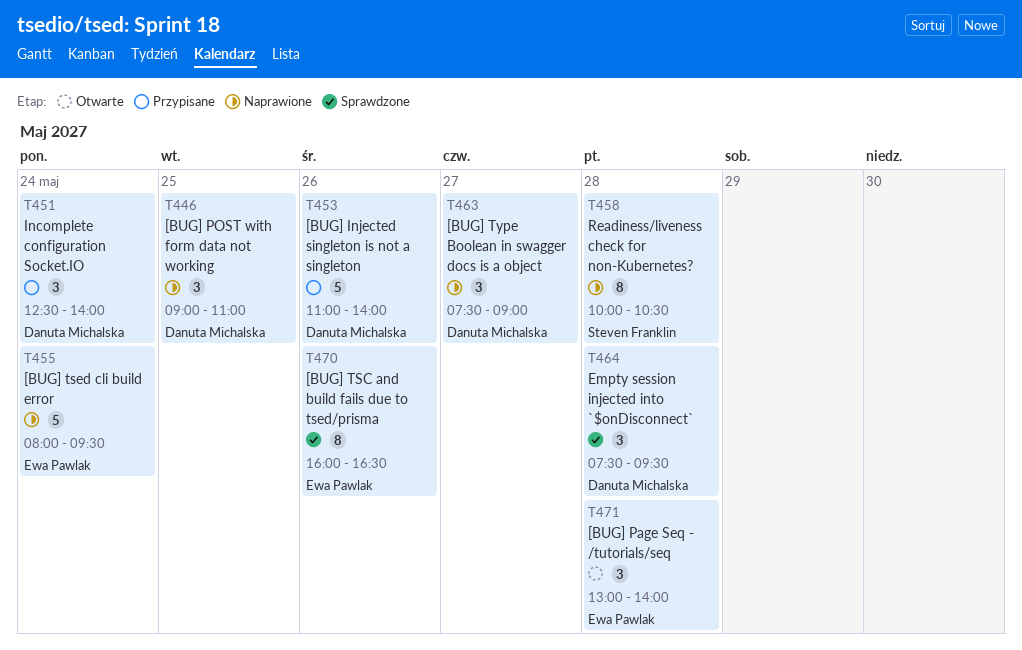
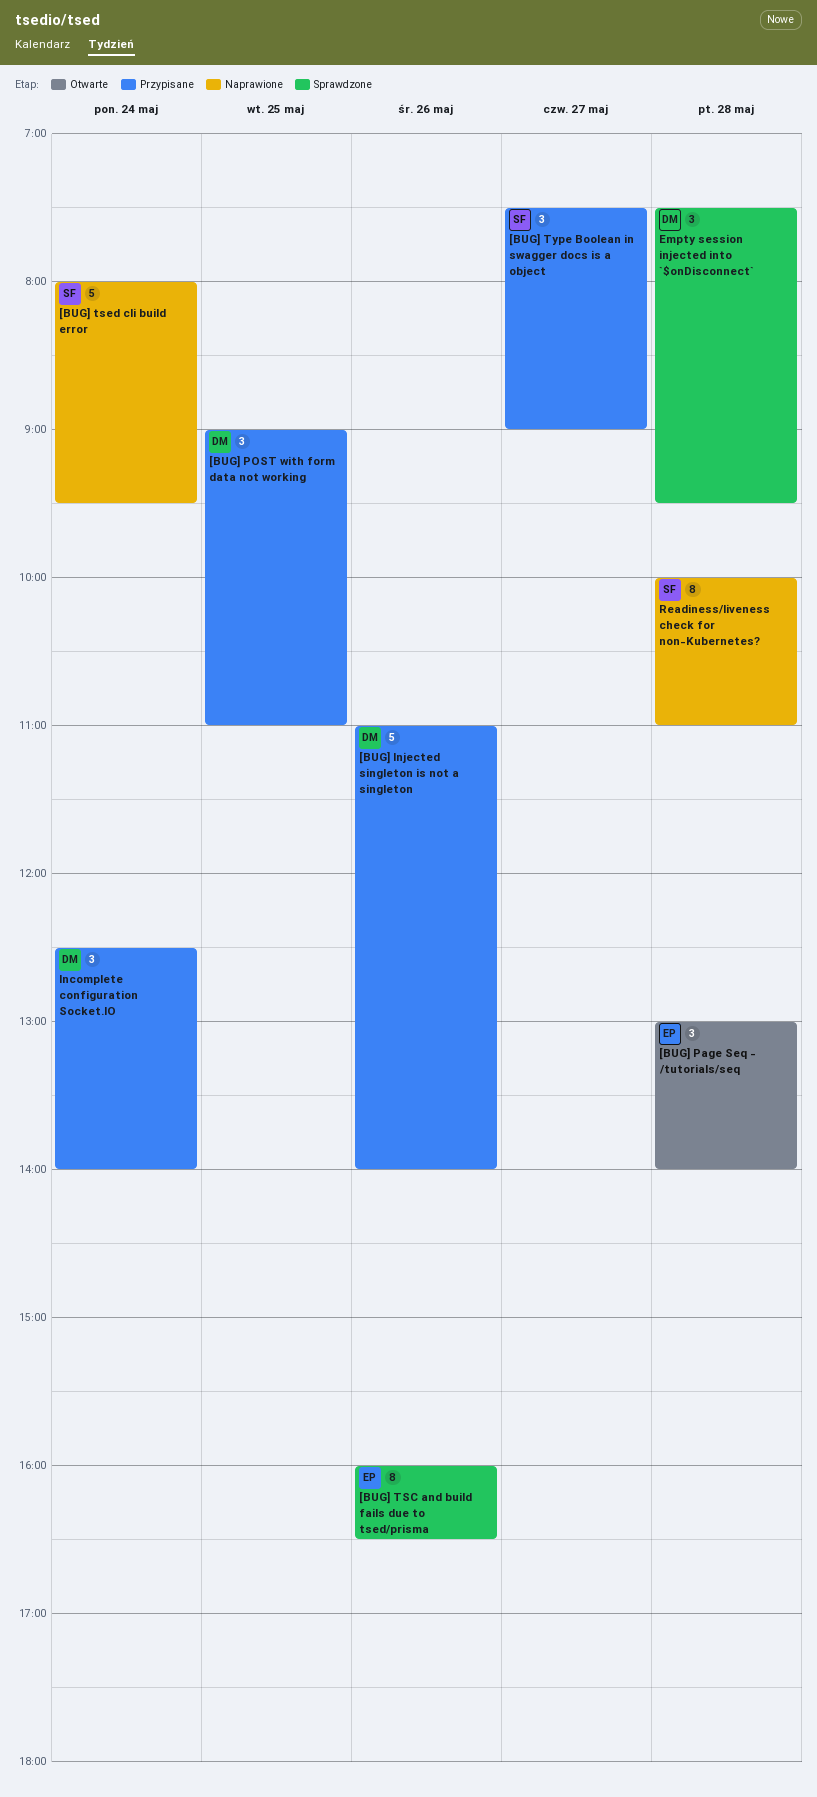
[BUG] POST with form data not working, status: Naprawione -> Przypisane
[BUG] tsed cli build error, owner: Ewa Pawlak -> Steven Franklin
[BUG] Type Boolean in swagger docs is a object, status: Naprawione -> Przypisane
[BUG] Type Boolean in swagger docs is a object, owner: Danuta Michalska -> Steven Franklin
Readiness/liveness check for non-Kubernetes?, ends: 10:30 -> 11:00

